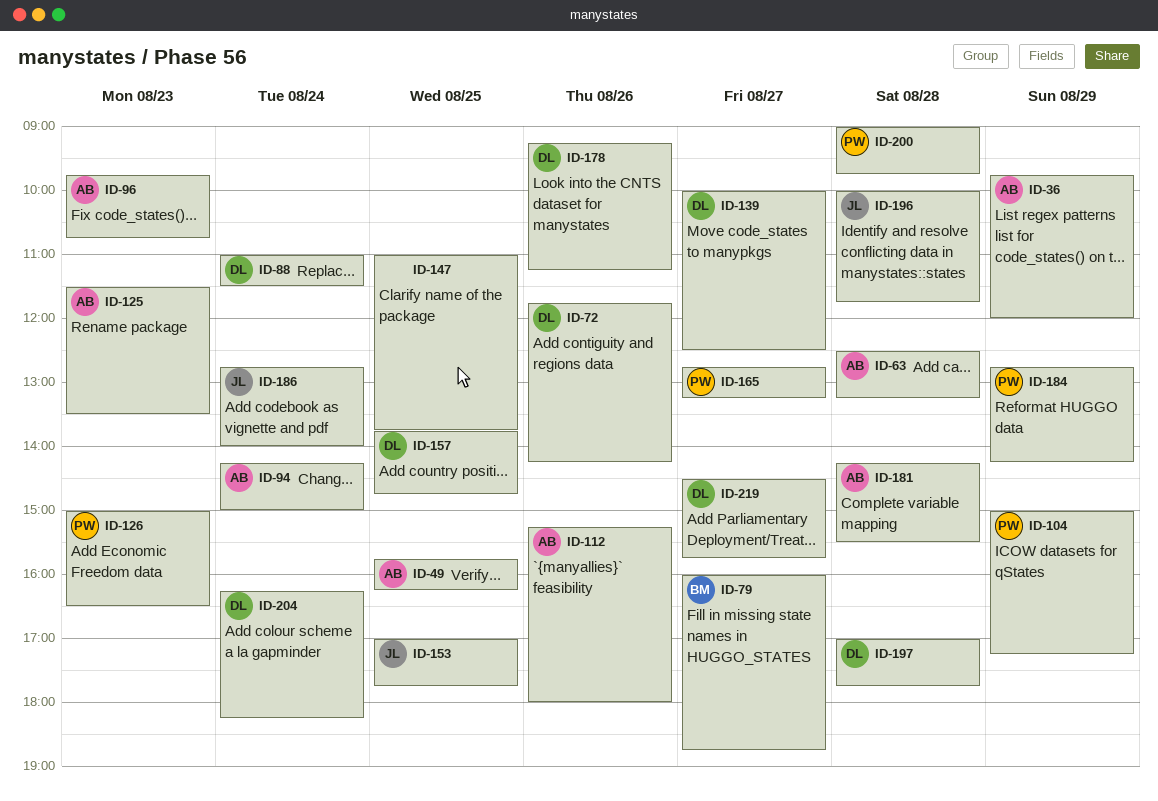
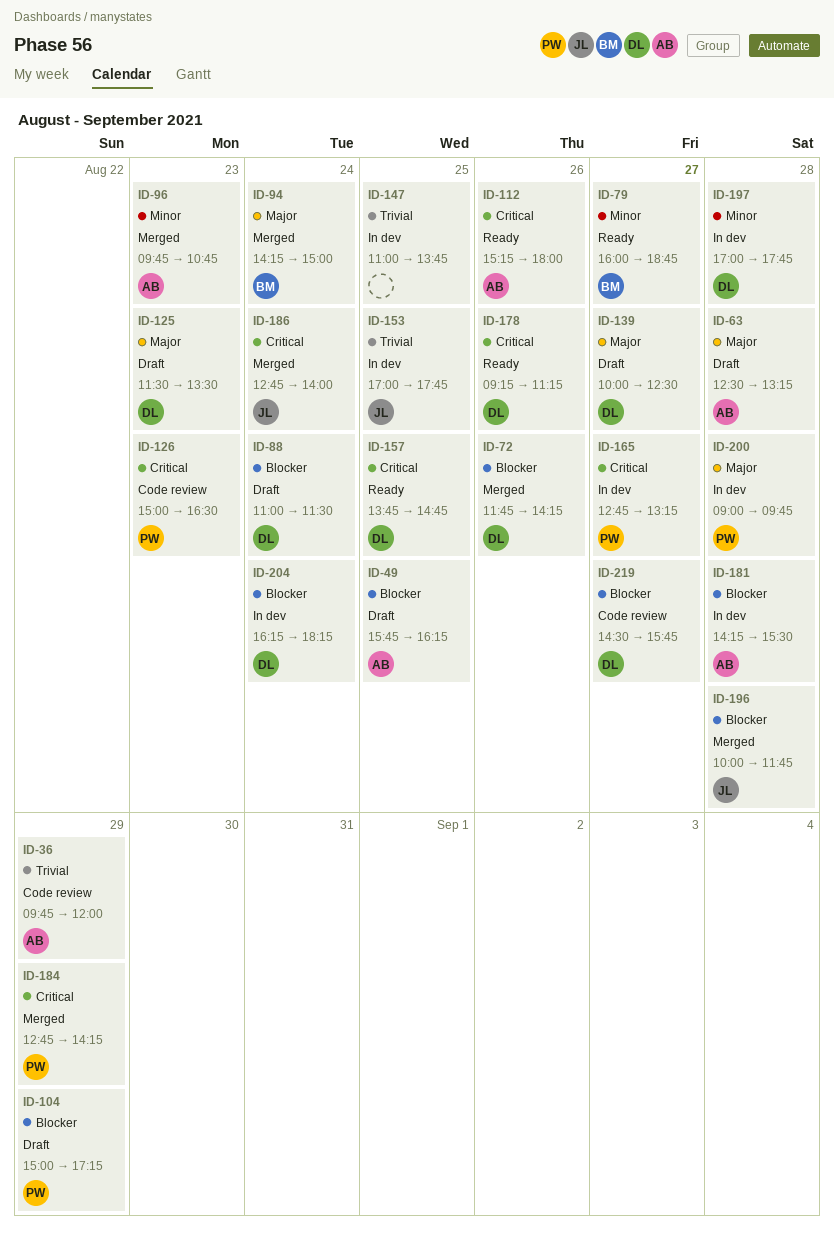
ID-94, owner: AB -> BM
ID-125, owner: AB -> DL

